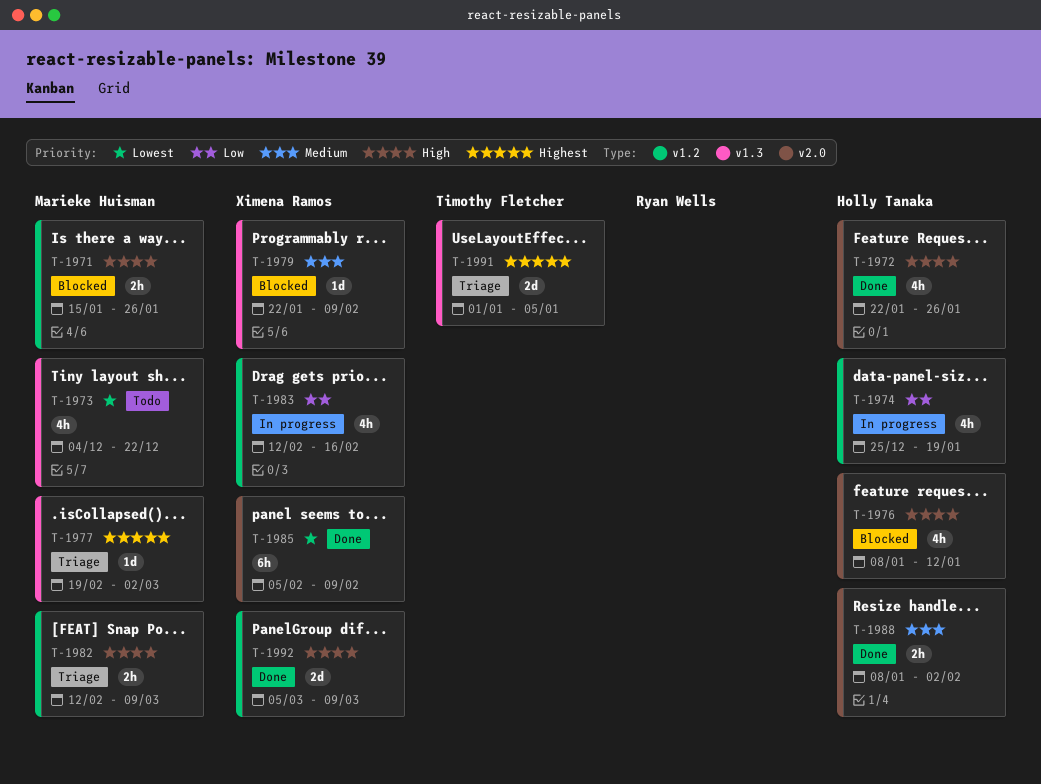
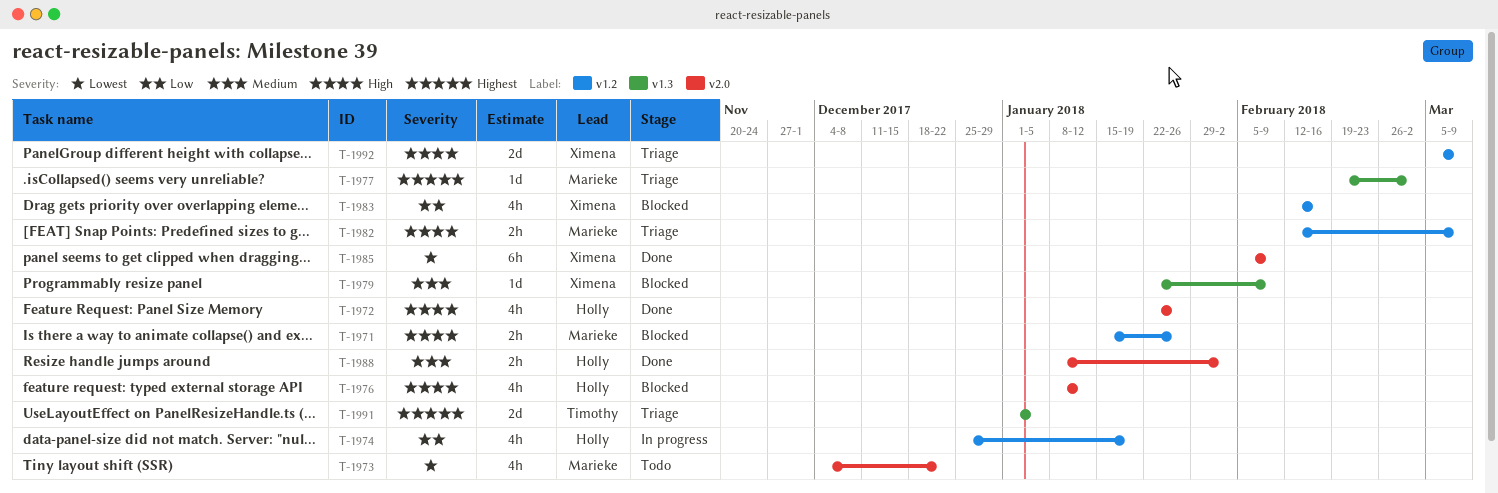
T-1973, label: v1.3 -> v2.0
T-1983, status: In progress -> Blocked
T-1992, status: Done -> Triage

